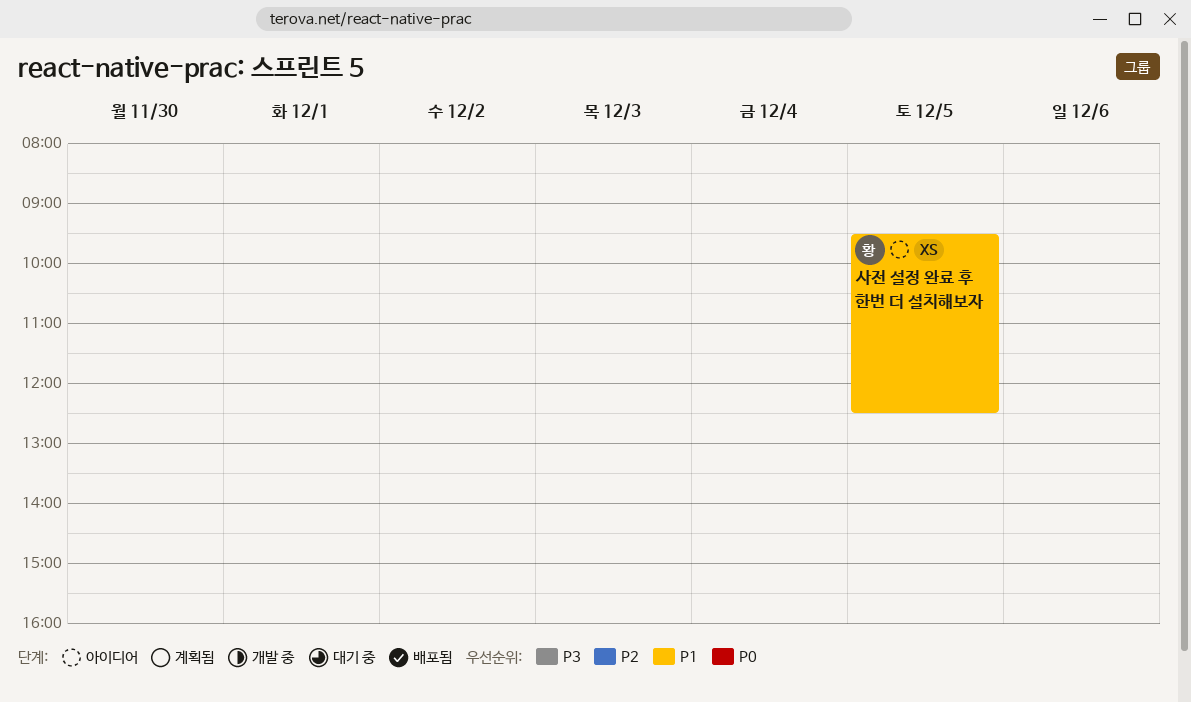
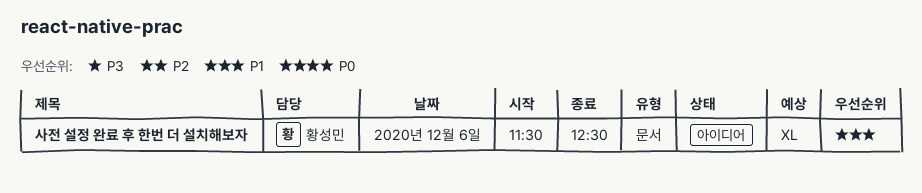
사전 설정 완료 후 한번 더 설치해보자, estimate: XS -> XL
사전 설정 완료 후 한번 더 설치해보자, day: Dec 5 -> Dec 6
사전 설정 완료 후 한번 더 설치해보자, begins: 09:30 -> 11:30

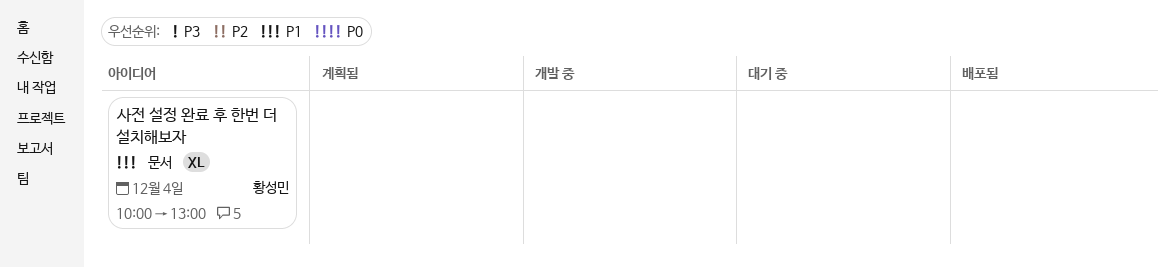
사전 설정 완료 후 한번 더 설치해보자, day: Dec 6 -> Dec 4
사전 설정 완료 후 한번 더 설치해보자, begins: 11:30 -> 10:00
사전 설정 완료 후 한번 더 설치해보자, ends: 12:30 -> 13:00

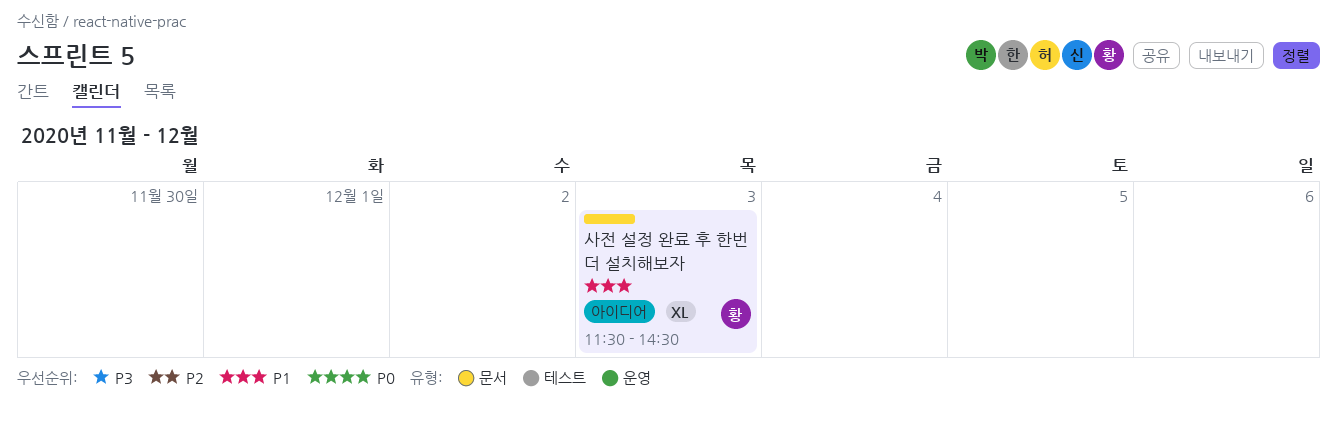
사전 설정 완료 후 한번 더 설치해보자, day: Dec 4 -> Dec 3
사전 설정 완료 후 한번 더 설치해보자, begins: 10:00 -> 11:30
사전 설정 완료 후 한번 더 설치해보자, ends: 13:00 -> 14:30

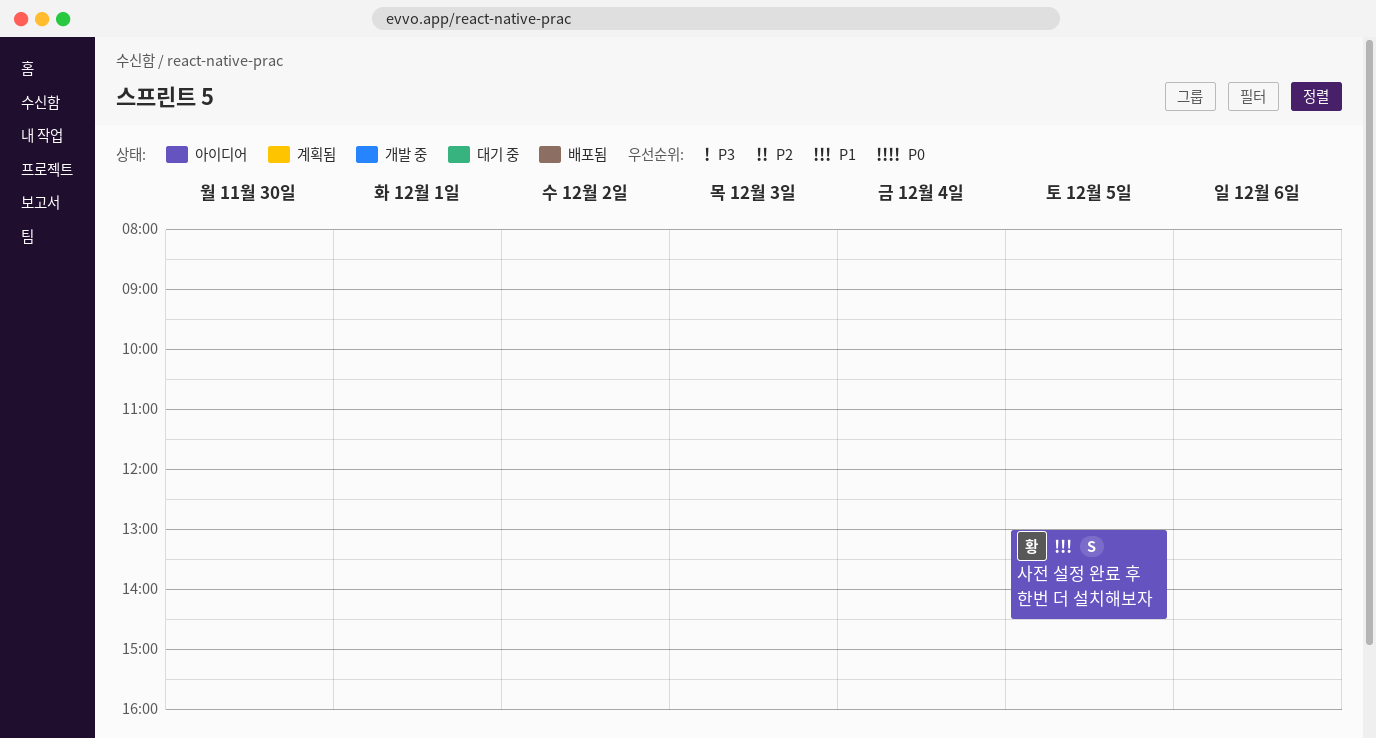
사전 설정 완료 후 한번 더 설치해보자, estimate: XL -> S
사전 설정 완료 후 한번 더 설치해보자, day: Dec 3 -> Dec 5
사전 설정 완료 후 한번 더 설치해보자, begins: 11:30 -> 13:00

